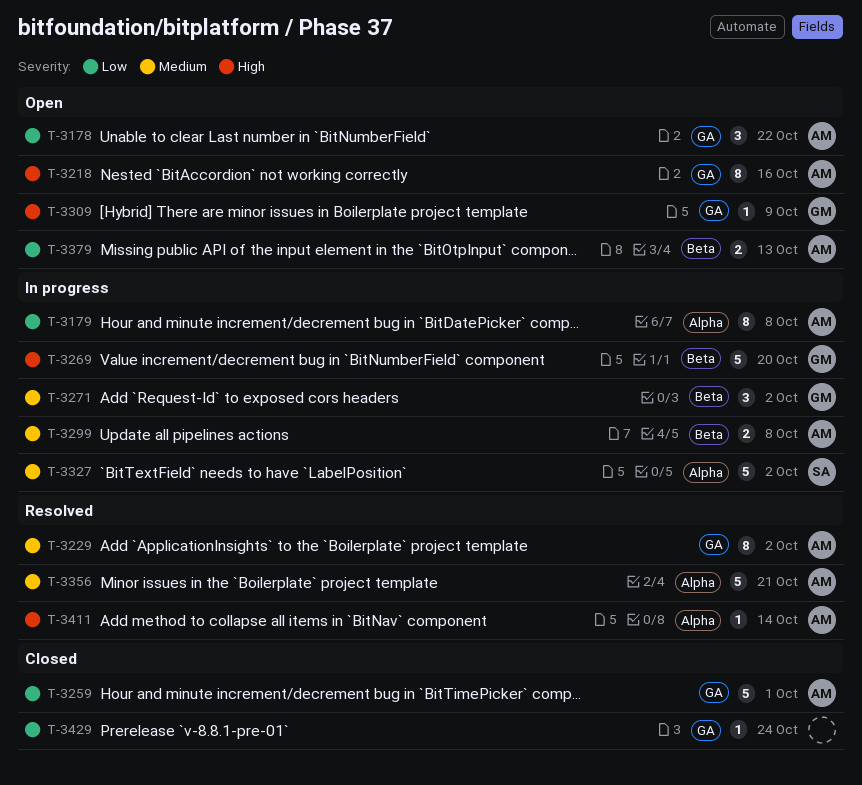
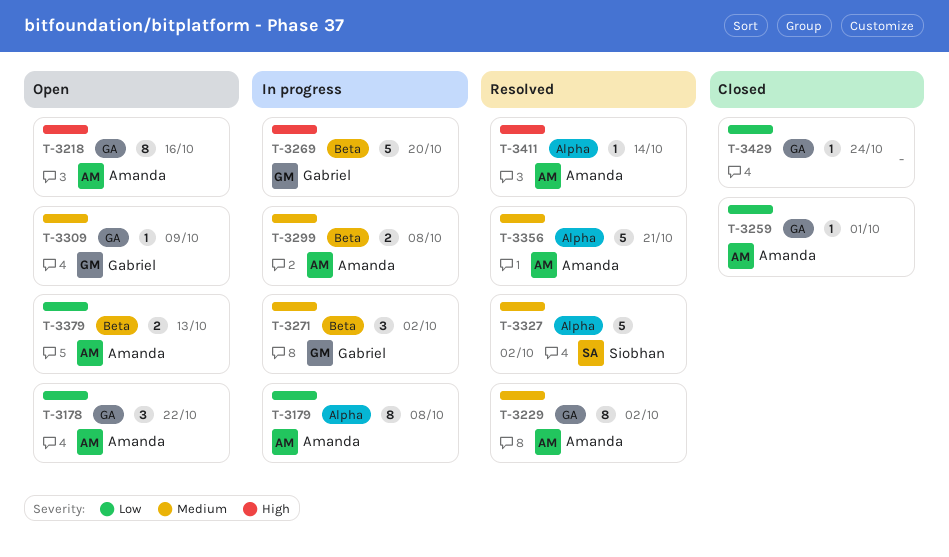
T-3259, estimate: 5 -> 1
T-3309, priority: High -> Medium
T-3327, status: In progress -> Resolved

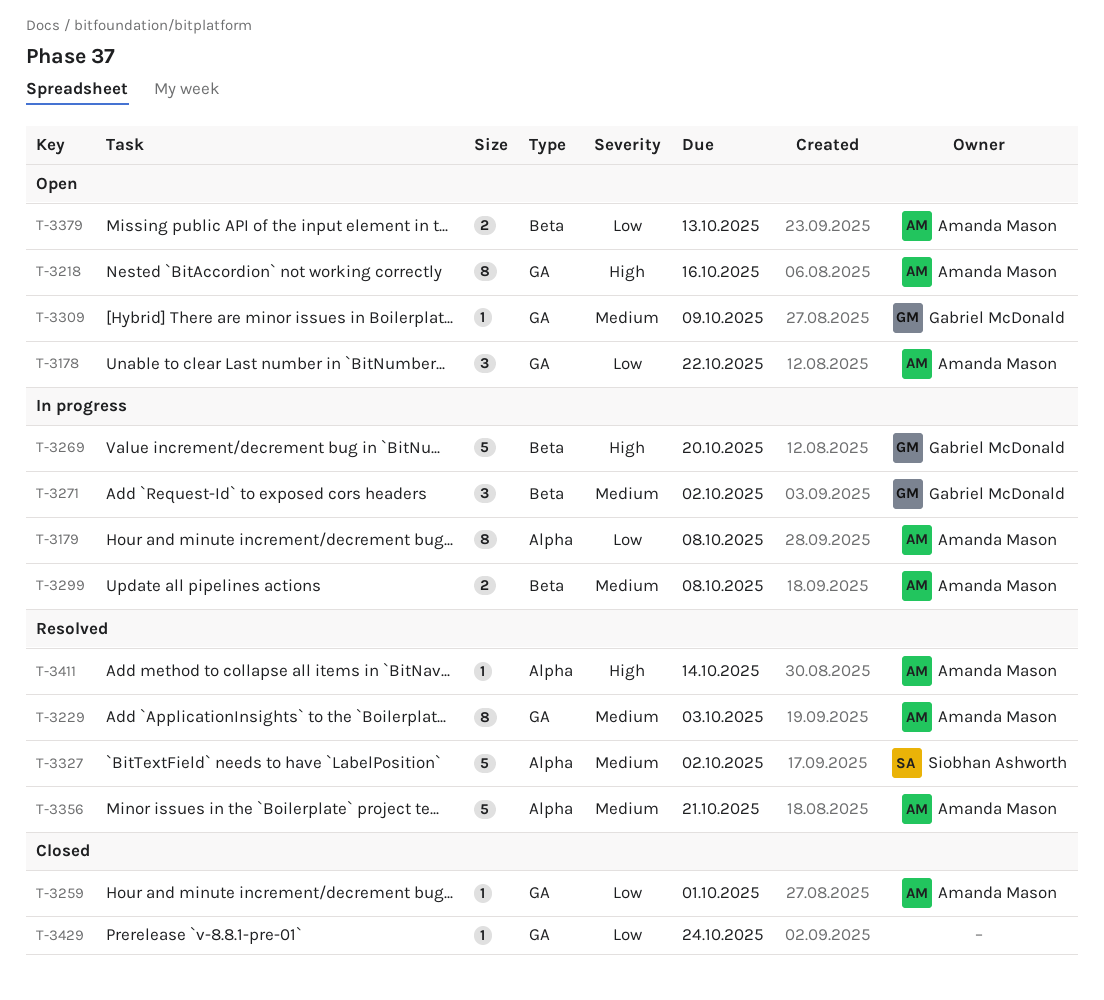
T-3229, due: Oct 2 -> Oct 3

